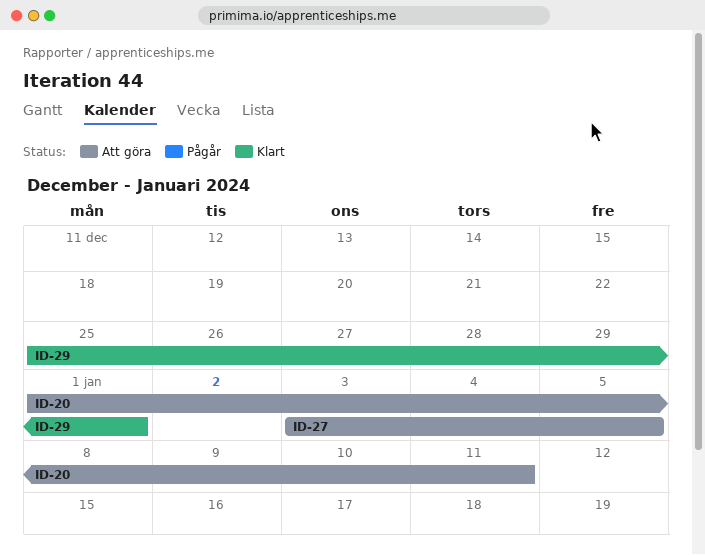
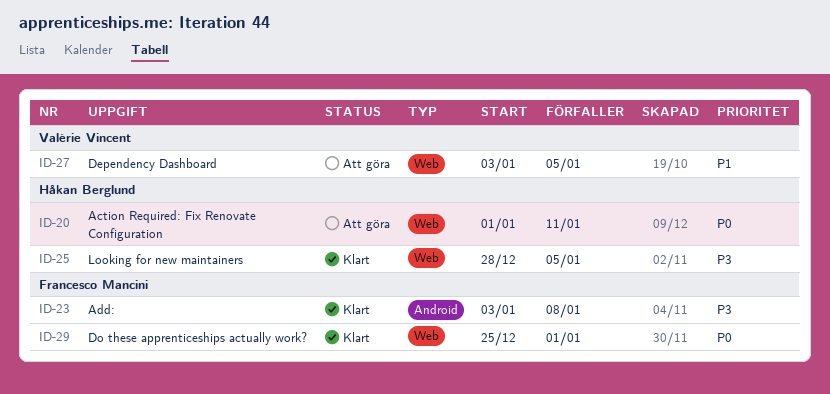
ID-23: none -> present
ID-25: none -> present

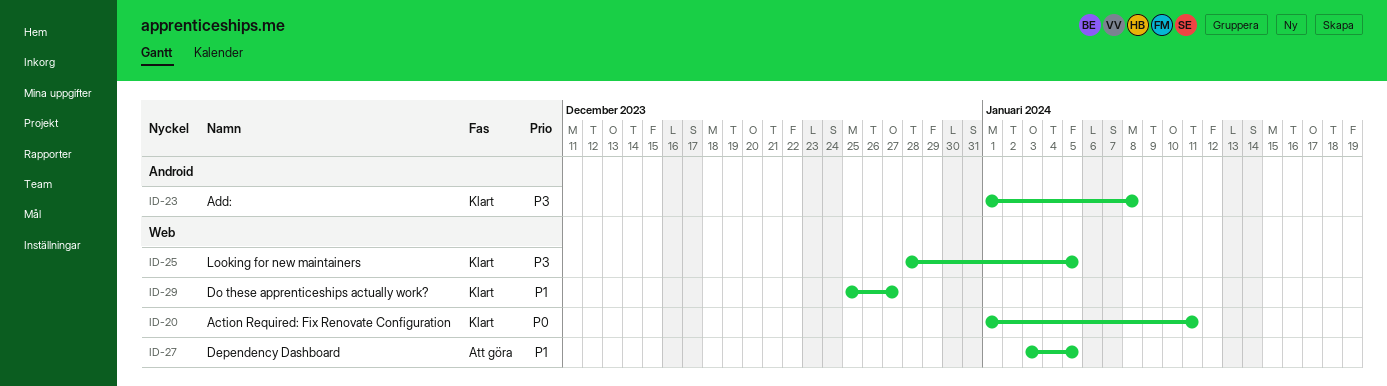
ID-20, status: Att göra -> Klart
ID-23, start: Jan 3 -> Jan 1
ID-29, priority: P0 -> P1
ID-29, due: Jan 1 -> Dec 27

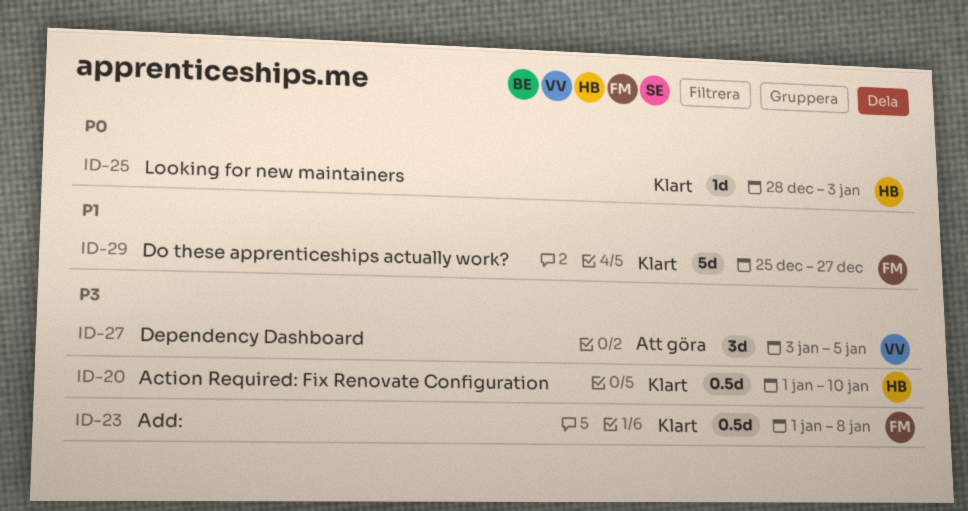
ID-20, priority: P0 -> P3
ID-20, due: Jan 11 -> Jan 10
ID-25, priority: P3 -> P0
ID-25, due: Jan 5 -> Jan 3
ID-27, priority: P1 -> P3

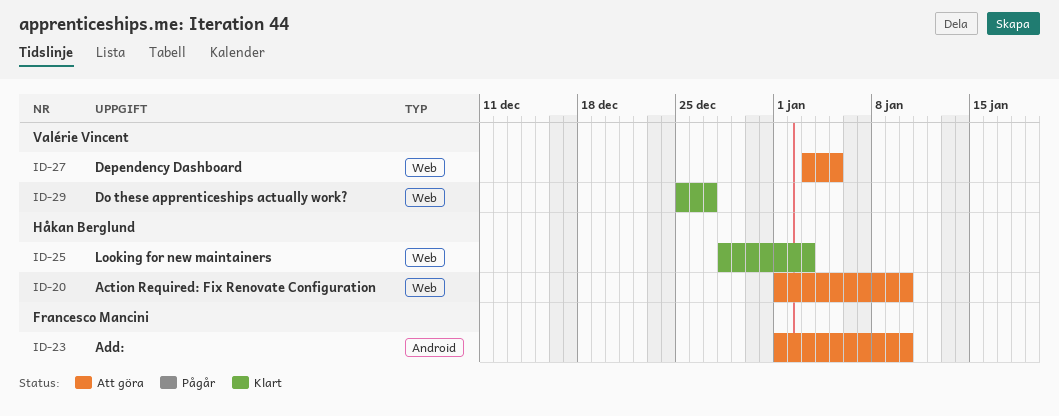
ID-20, status: Klart -> Att göra
ID-23, status: Klart -> Att göra
ID-23, due: Jan 8 -> Jan 10
ID-29, owner: Francesco Mancini -> Valérie Vincent

